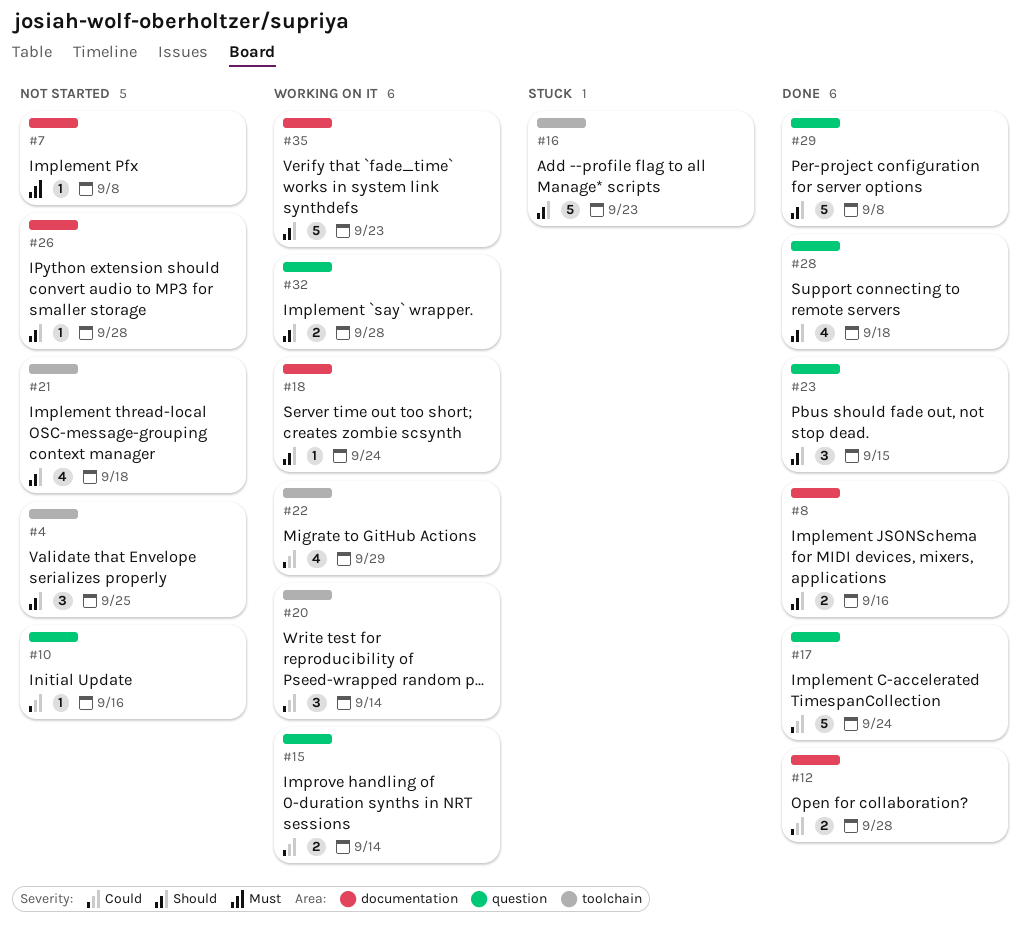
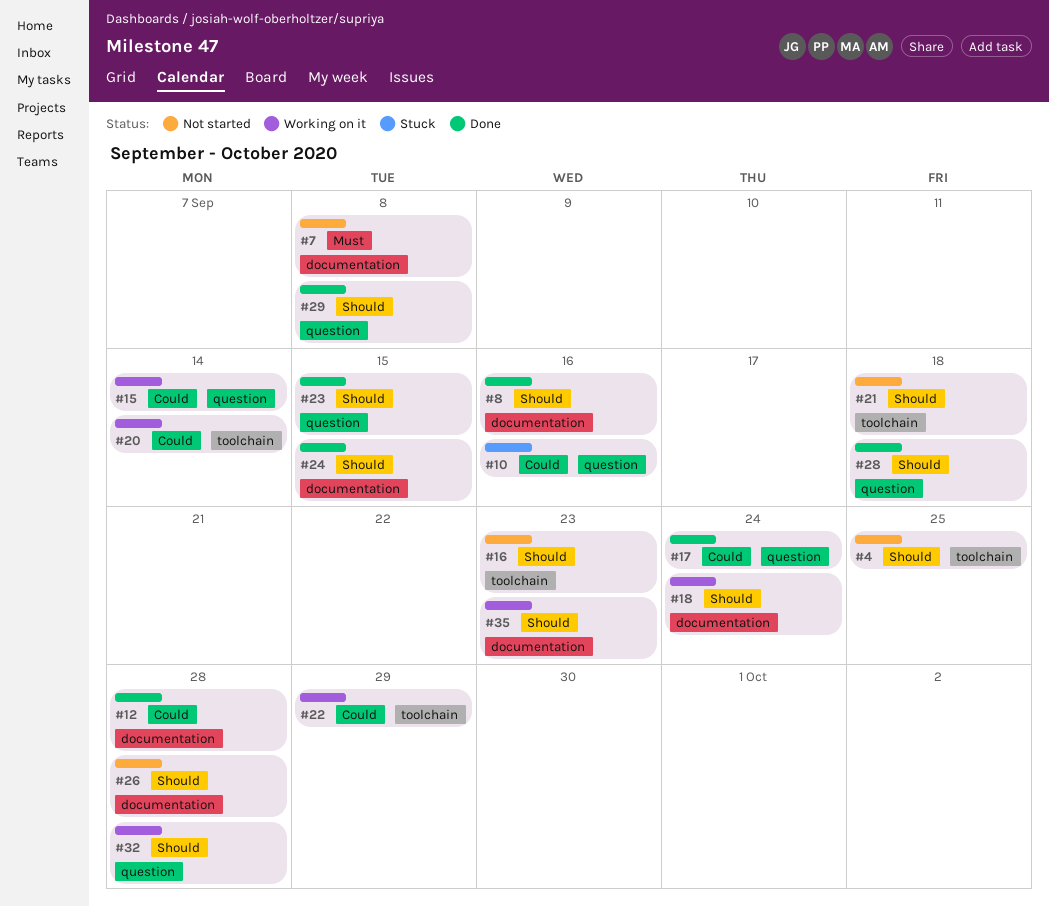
#10, status: Not started -> Stuck
#16, status: Stuck -> Not started
#24: none -> present

